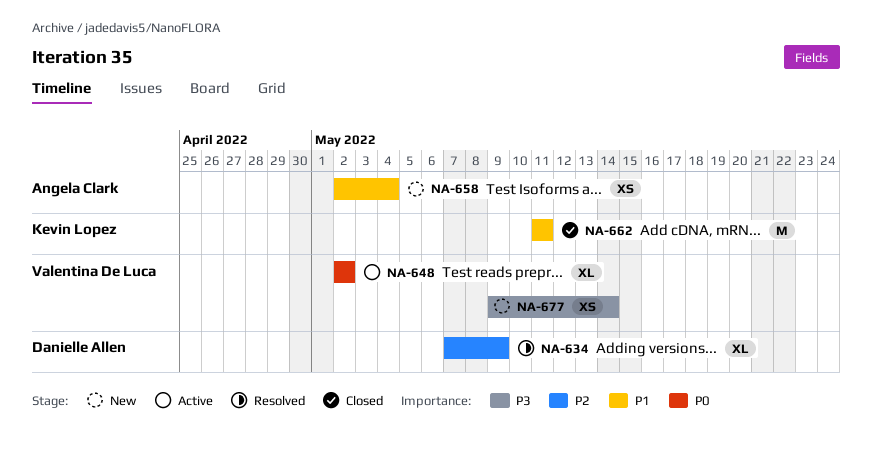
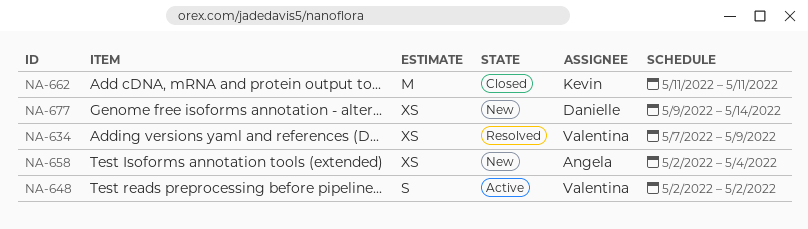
NA-634, owner: Danielle Allen -> Valentina De Luca
NA-634, estimate: XL -> XS
NA-648, estimate: XL -> S
NA-677, owner: Valentina De Luca -> Danielle Allen

